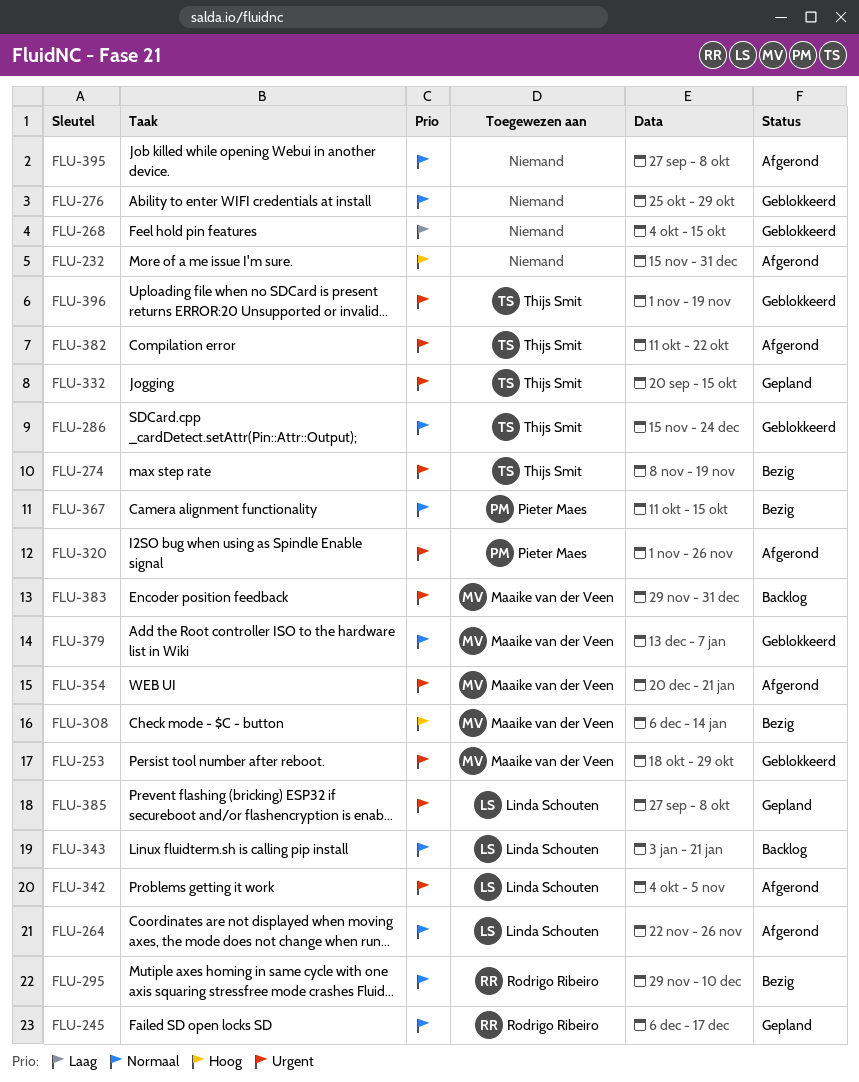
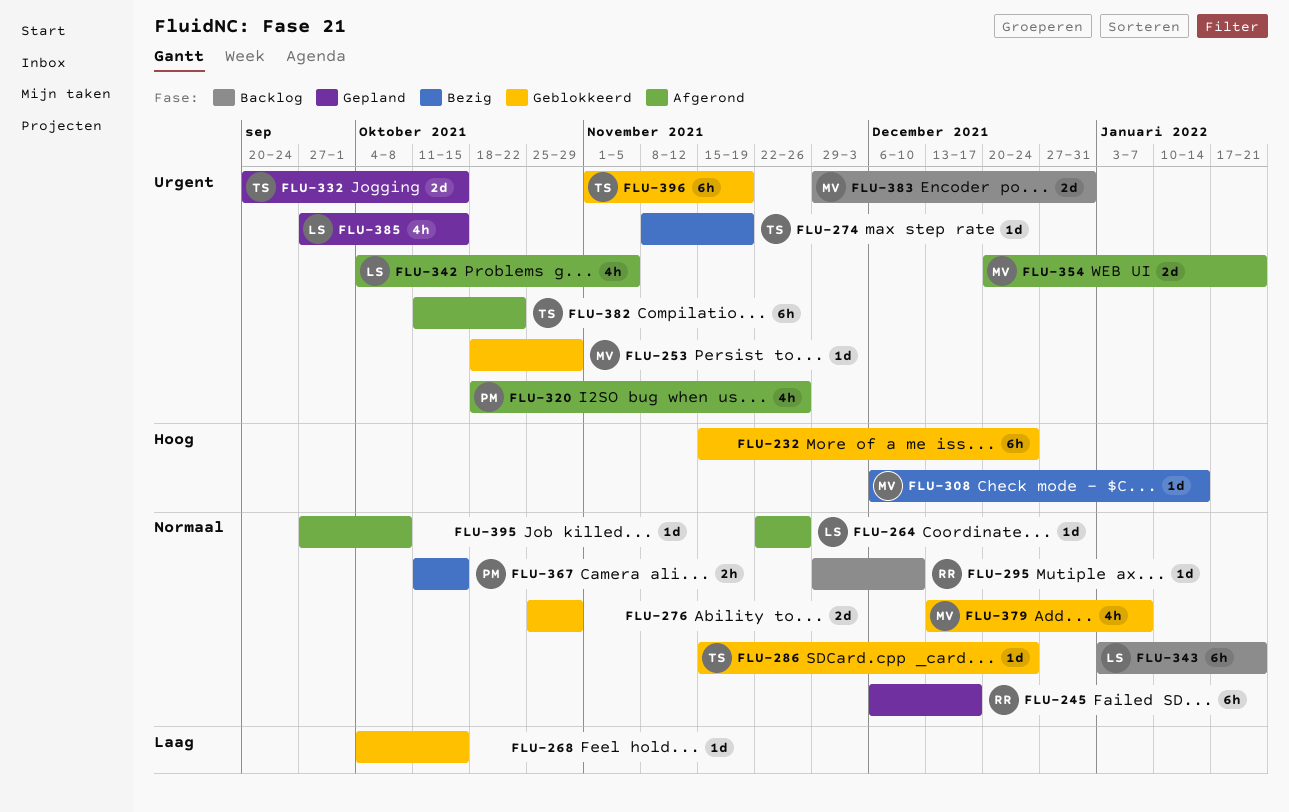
FLU-232, status: Afgerond -> Geblokkeerd
FLU-232, due: Dec 31 -> Dec 24
FLU-295, status: Bezig -> Backlog
FLU-320, start: Nov 1 -> Oct 18
FLU-385, due: Oct 8 -> Oct 15

